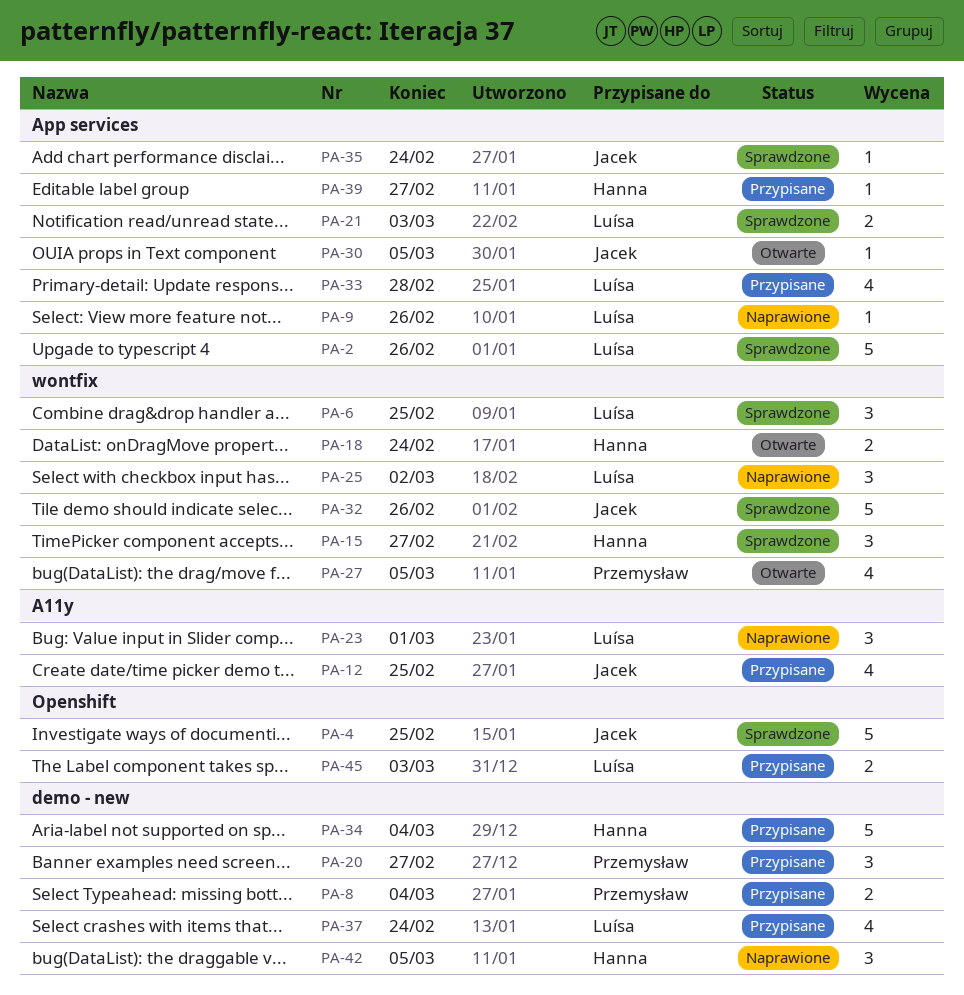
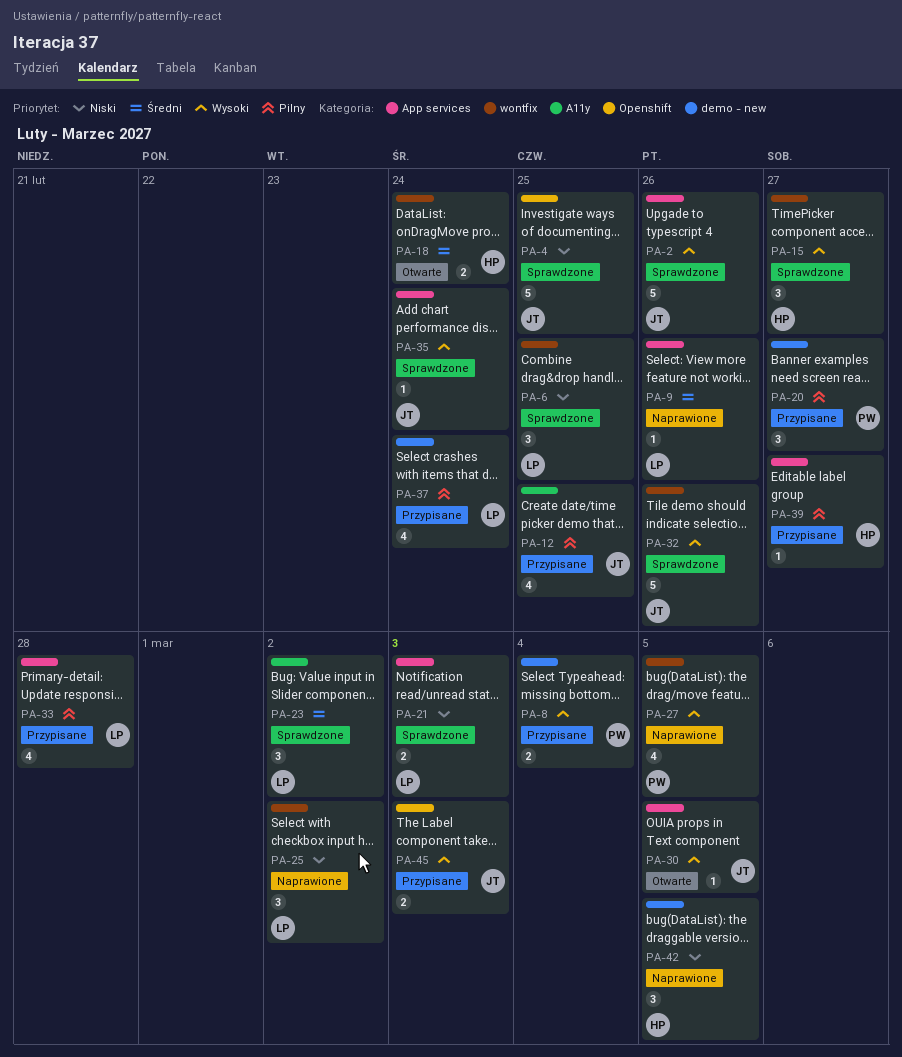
PA-2, owner: Luísa -> Jacek
PA-23, status: Naprawione -> Sprawdzone
PA-23, due: Mar 1 -> Mar 2
PA-27, status: Otwarte -> Naprawione
PA-34: present -> none
PA-45, owner: Luísa -> Jacek

